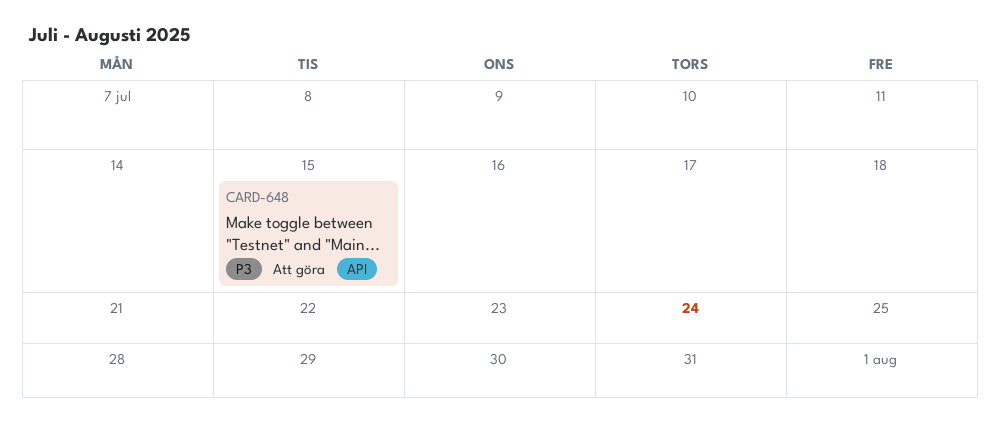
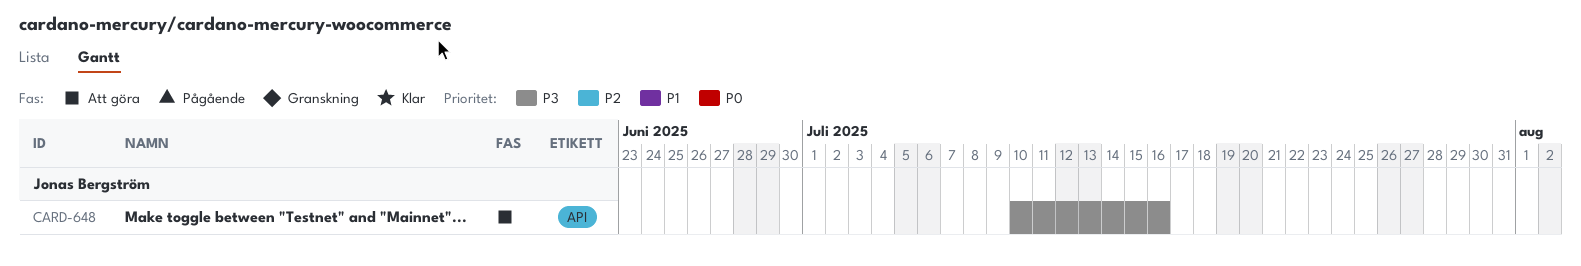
CARD-648, due: Jul 15 -> Jul 16

